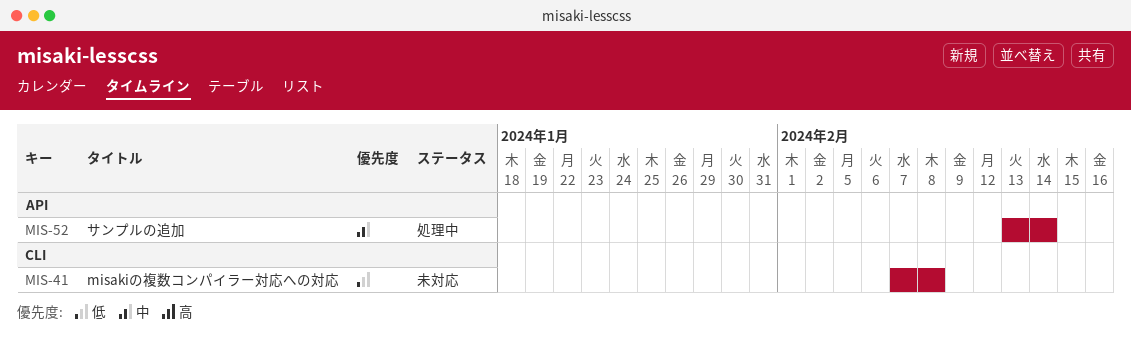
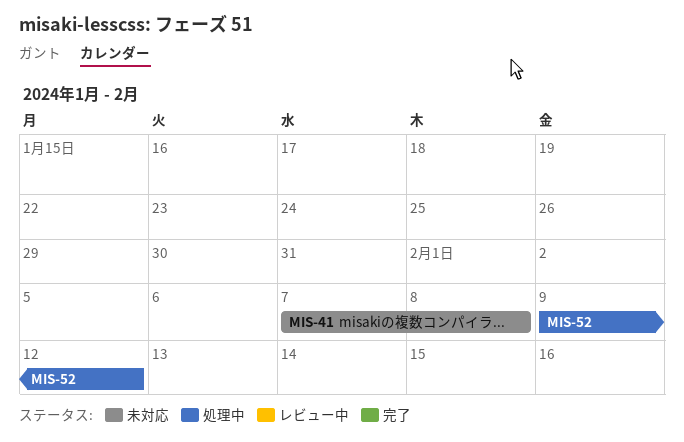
MIS-52, start: Feb 13 -> Feb 9
MIS-52, due: Feb 14 -> Feb 12

